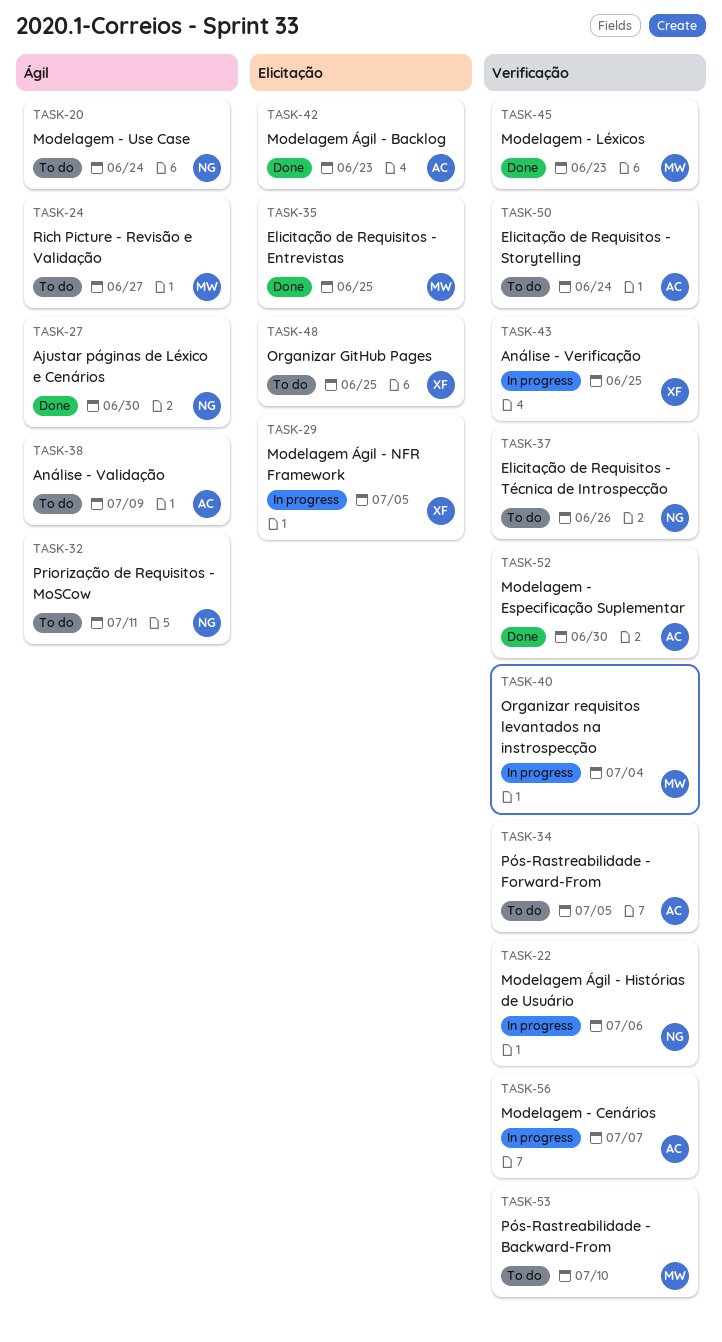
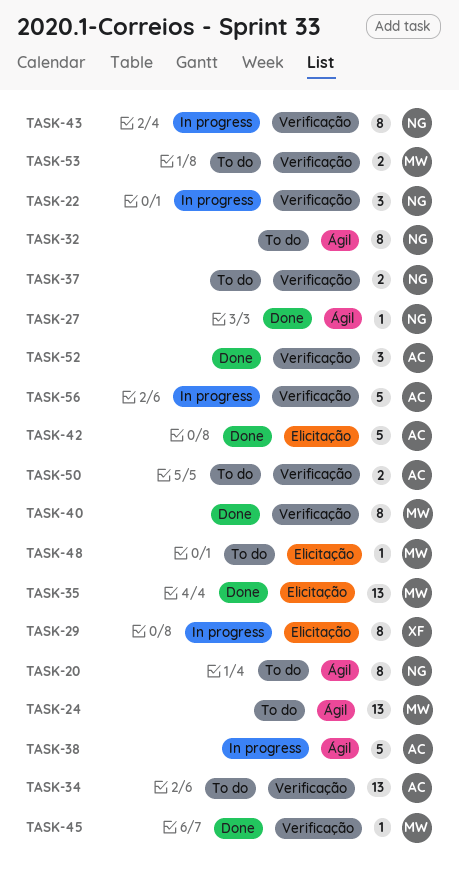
TASK-38, status: To do -> In progress
TASK-40, status: In progress -> Done
TASK-43, owner: XF -> NG
TASK-48, owner: XF -> MW

